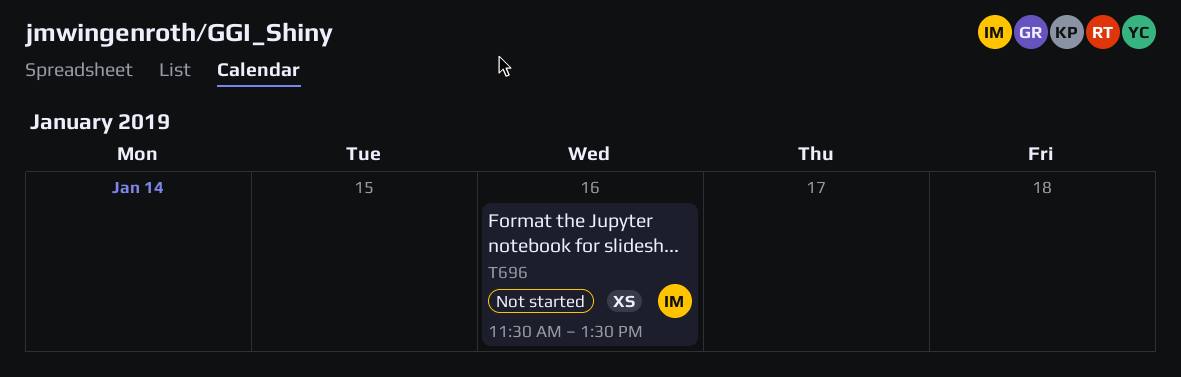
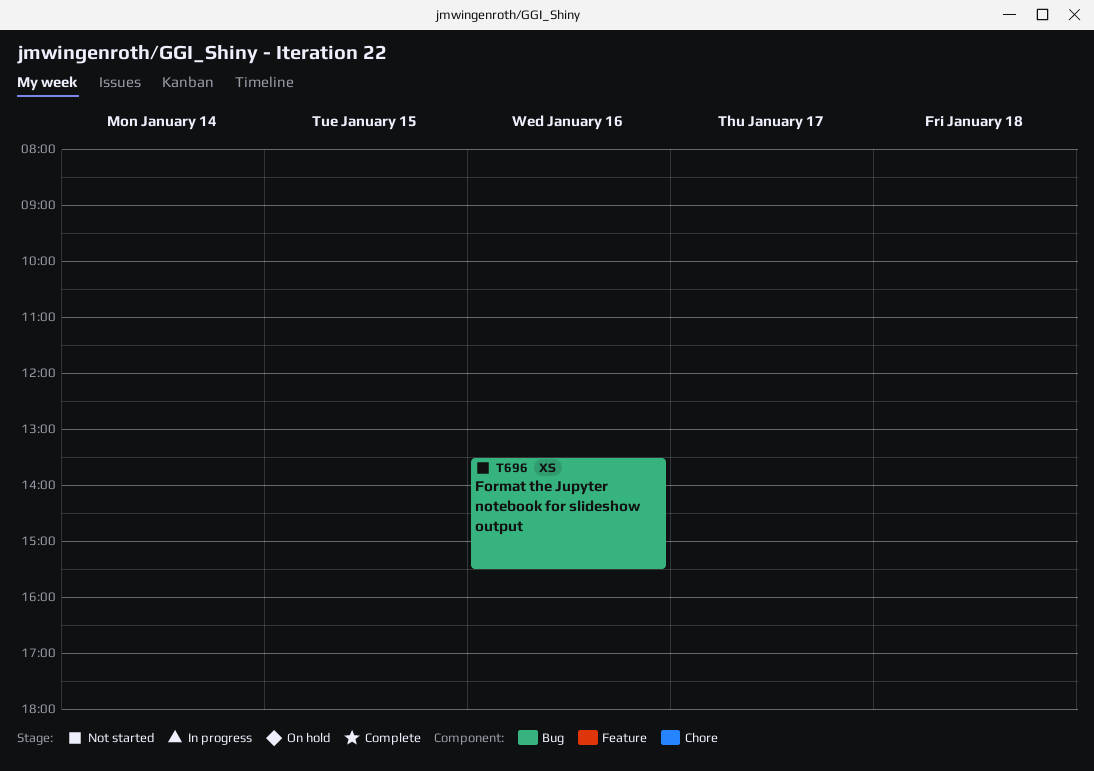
T696, begins: 11:30 -> 13:30
T696, ends: 13:30 -> 15:30

